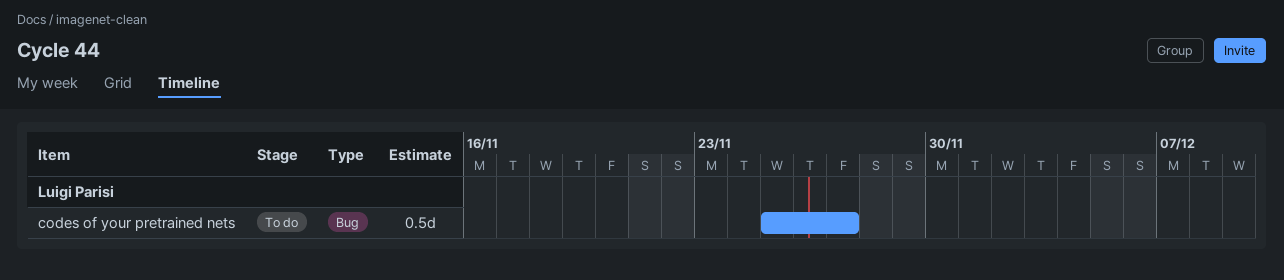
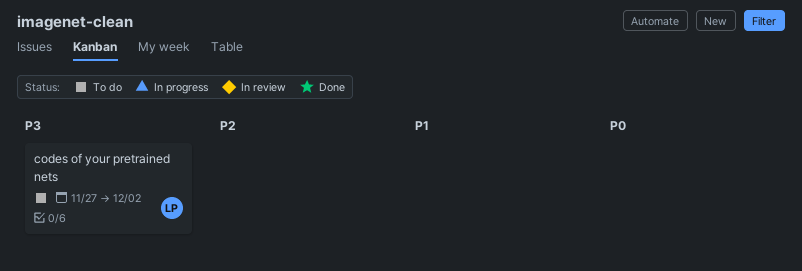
codes of your pretrained nets, start: Nov 25 -> Nov 27
codes of your pretrained nets, due: Nov 27 -> Dec 2

